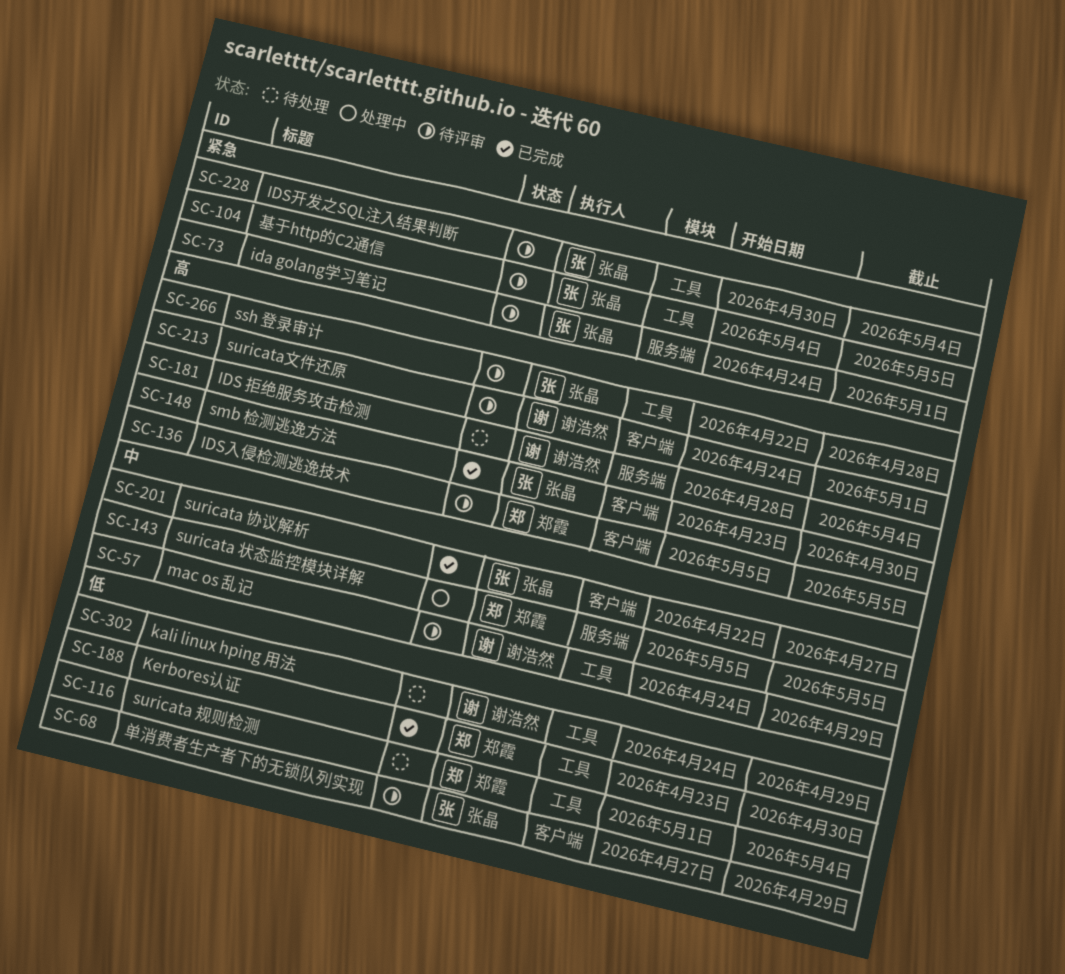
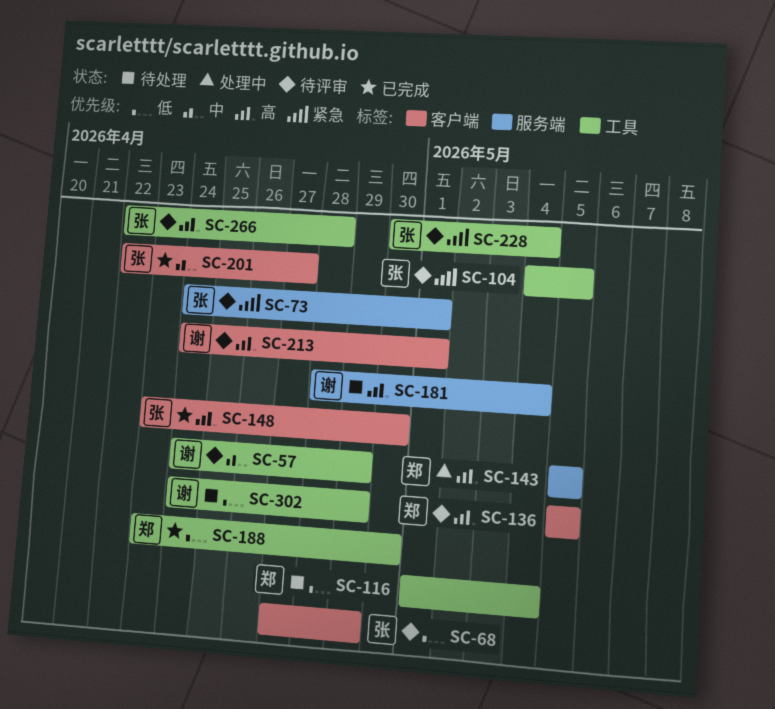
SC-143, priority: 中 -> 高

